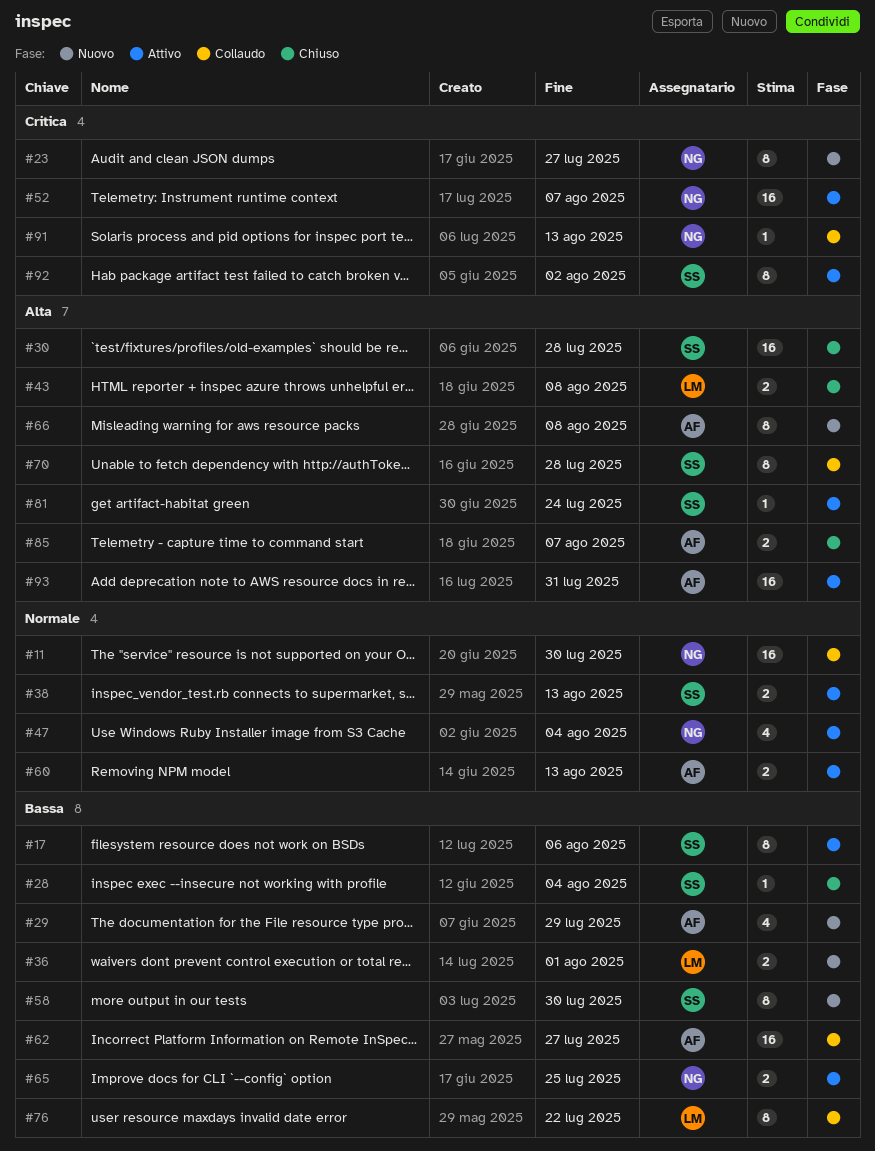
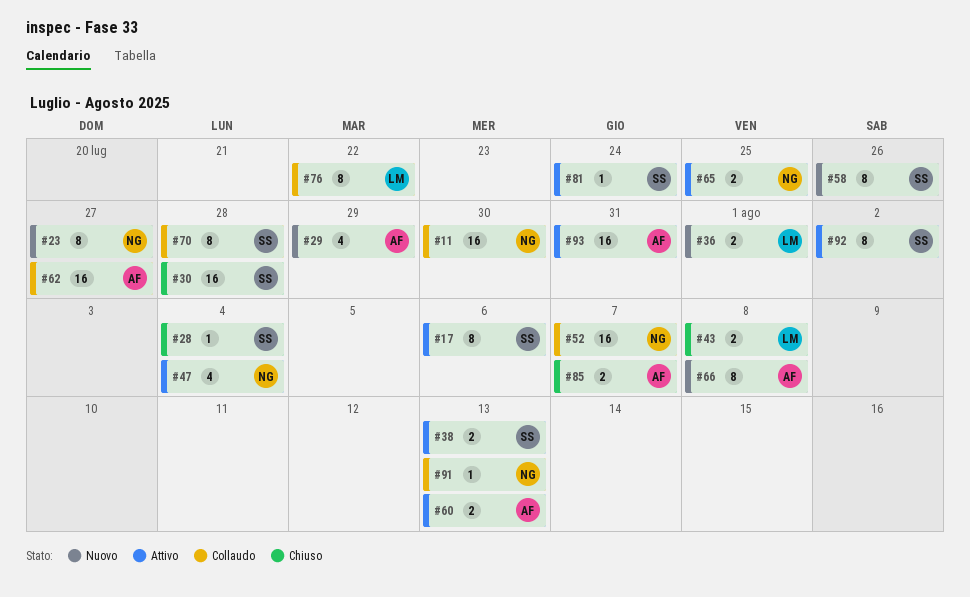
#52, status: Attivo -> Collaudo
#58, due: Jul 30 -> Jul 26

